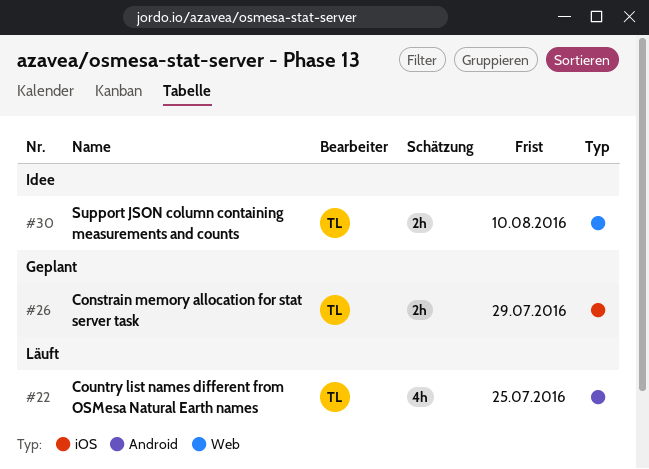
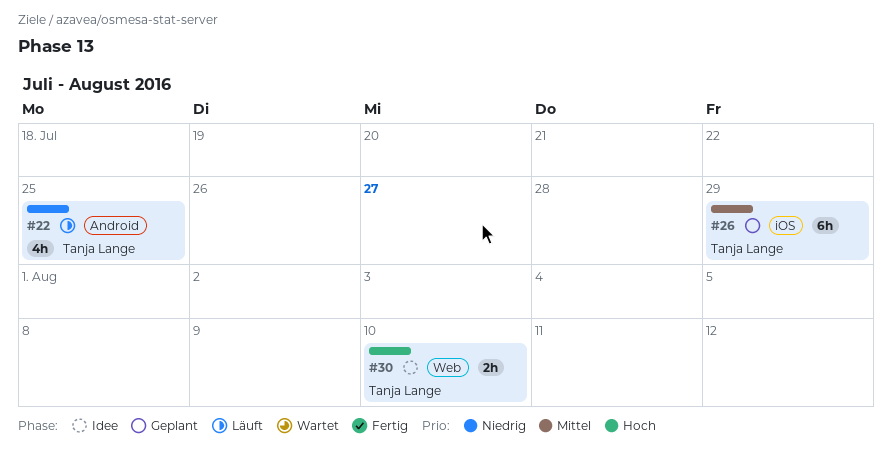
#26, estimate: 2h -> 6h

